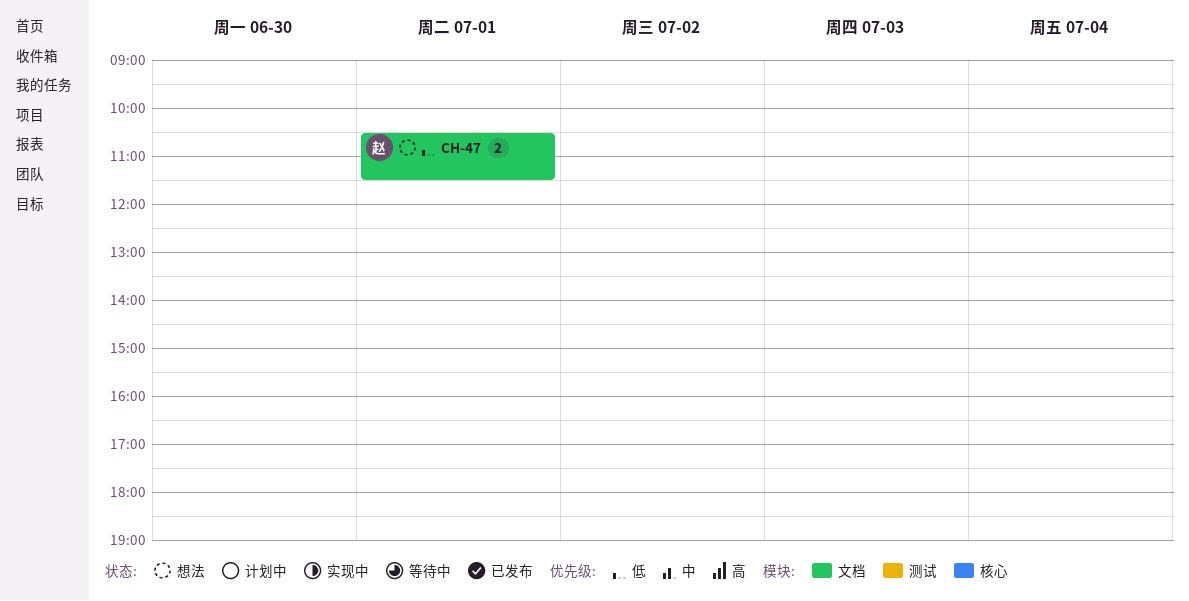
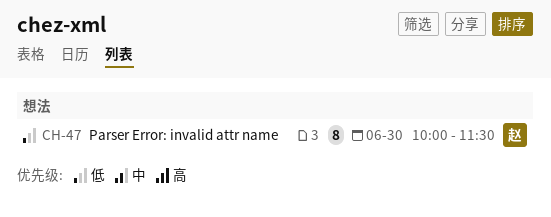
CH-47, estimate: 2 -> 8
CH-47, day: Jul 1 -> Jun 30
CH-47, begins: 10:30 -> 10:00

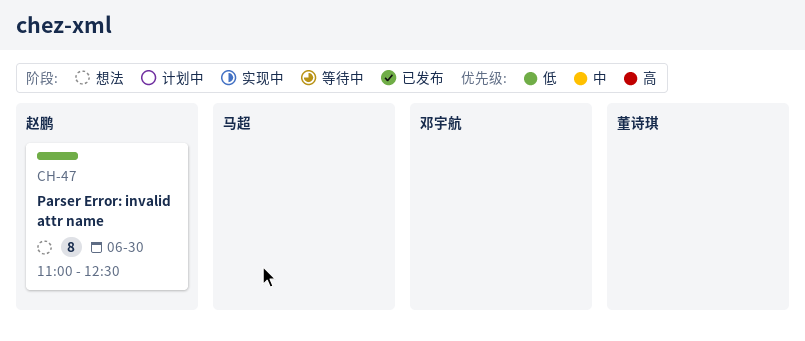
CH-47, begins: 10:00 -> 11:00
CH-47, ends: 11:30 -> 12:30

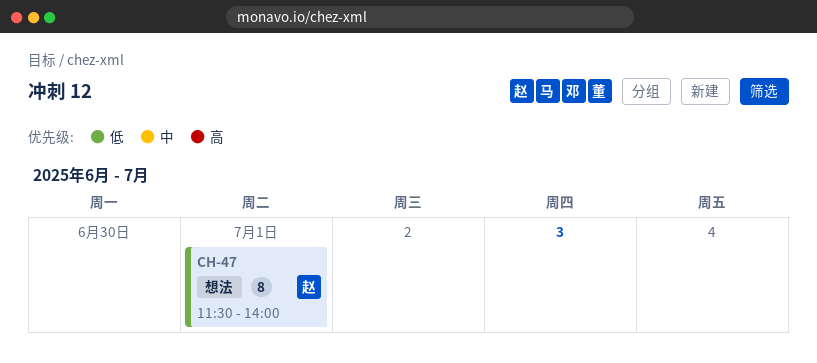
CH-47, day: Jun 30 -> Jul 1
CH-47, begins: 11:00 -> 11:30
CH-47, ends: 12:30 -> 14:00

